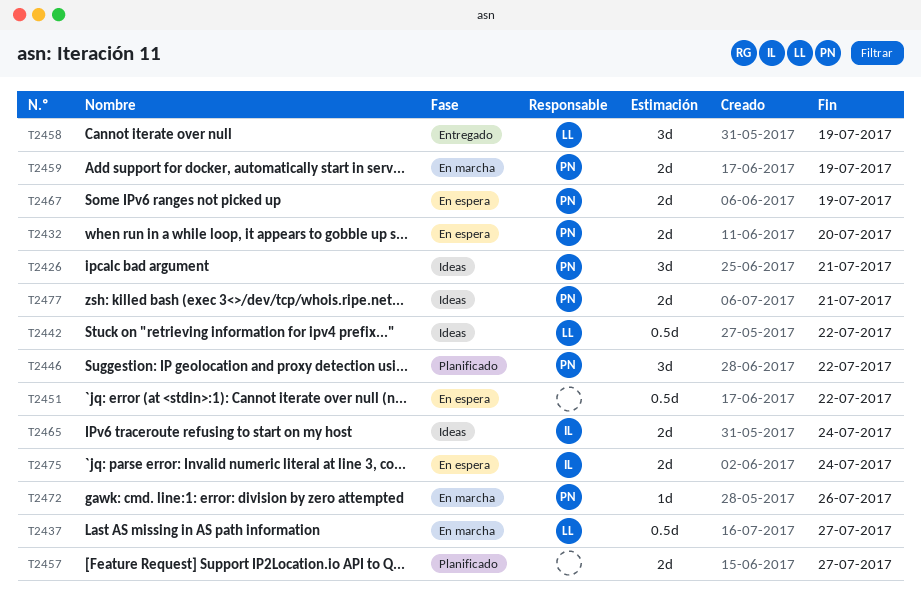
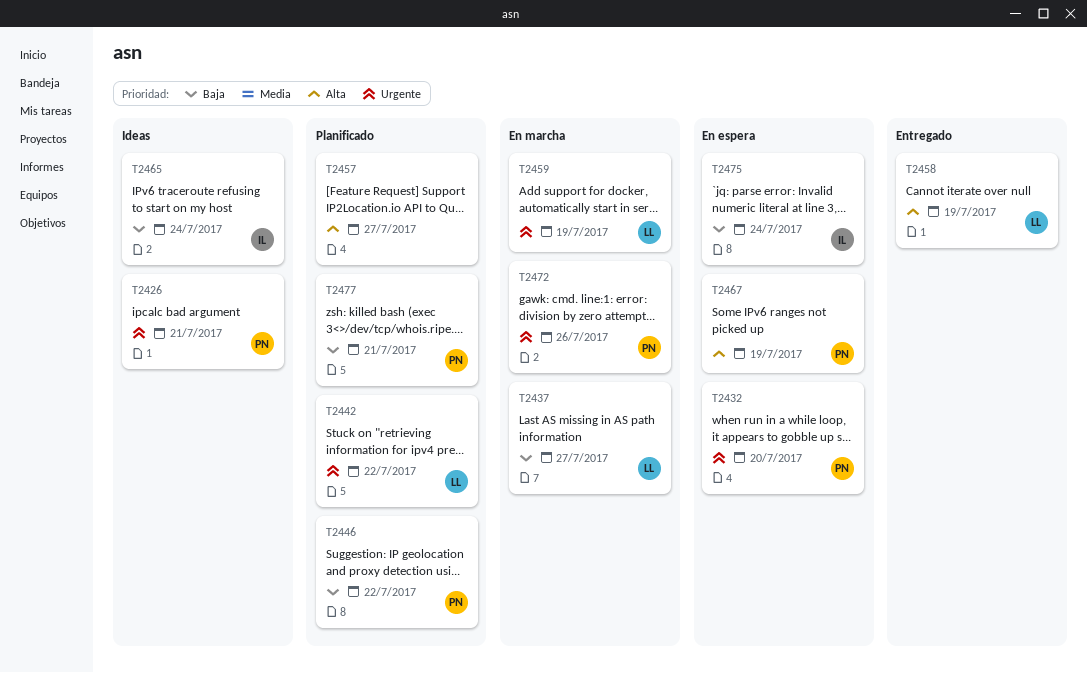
T2442, status: Ideas -> Planificado
T2451: present -> none
T2459, owner: PN -> LL
T2477, status: Ideas -> Planificado

